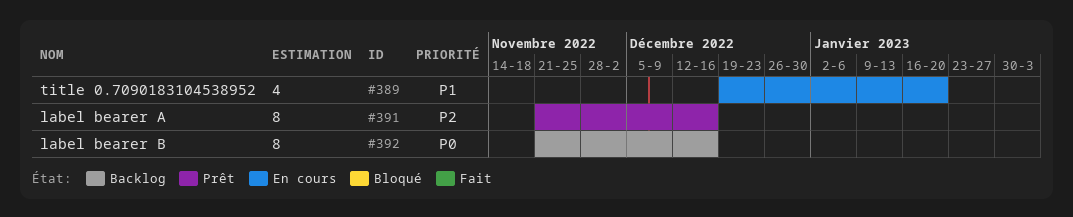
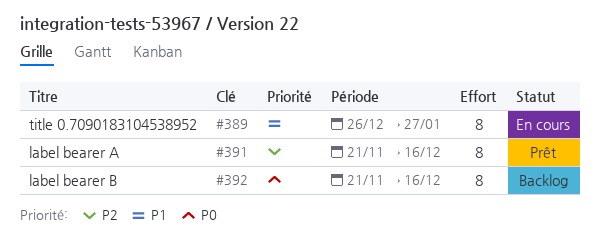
#389, estimate: 4 -> 8
#389, start: Dec 19 -> Dec 26
#389, due: Jan 20 -> Jan 27

